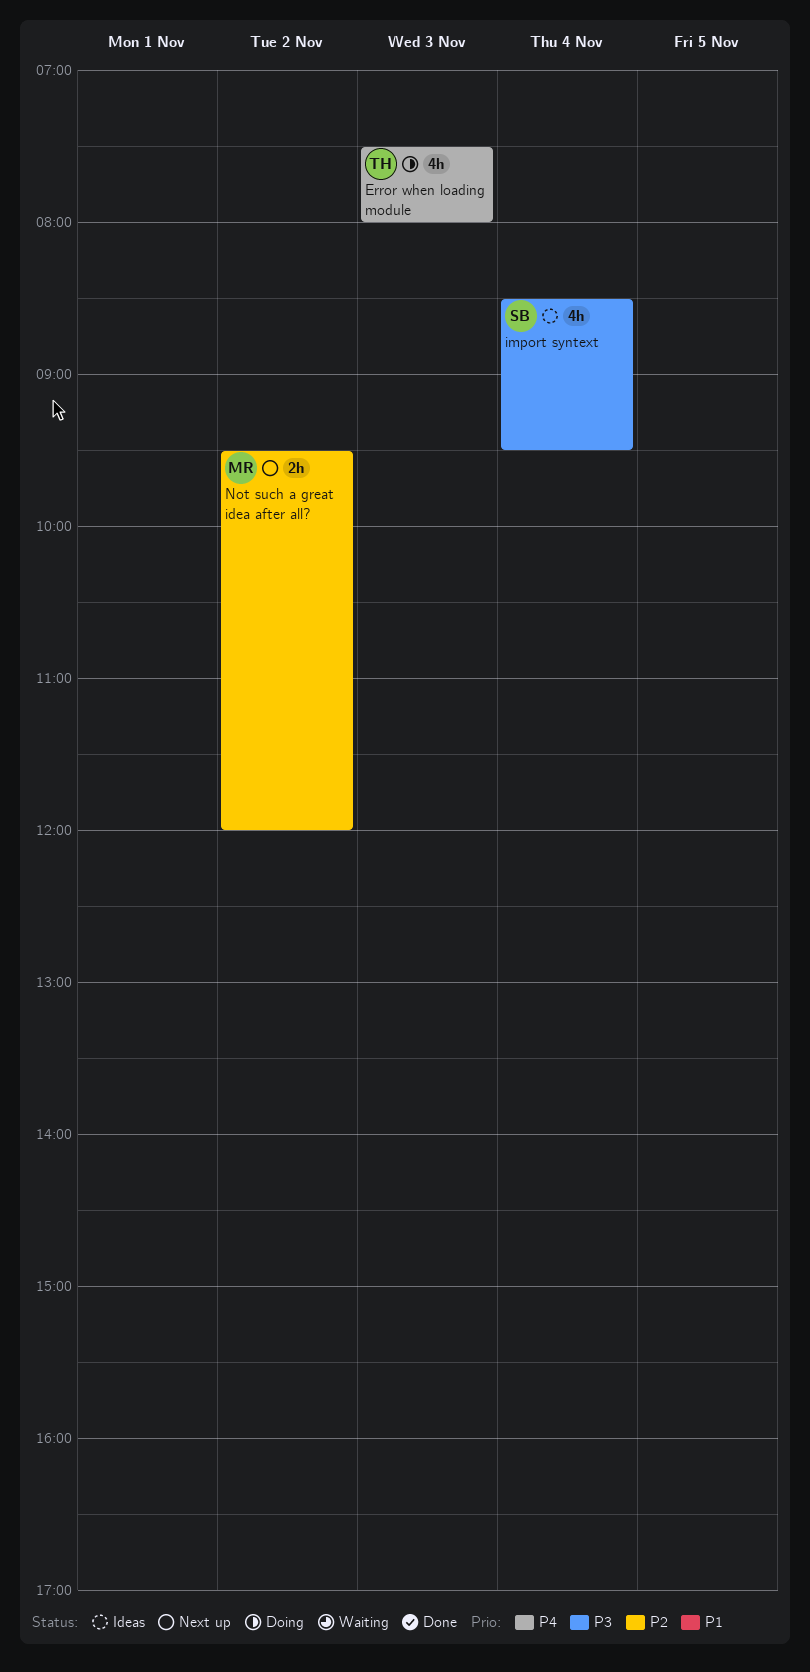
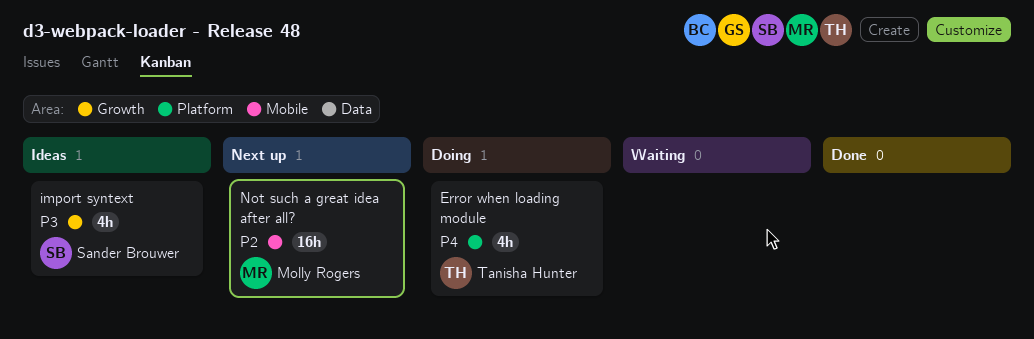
Not such a great idea after all?, estimate: 2h -> 16h

